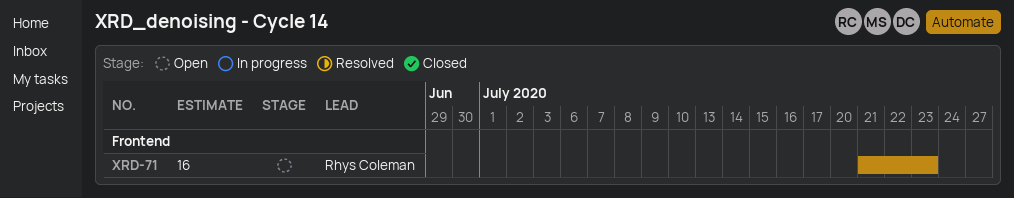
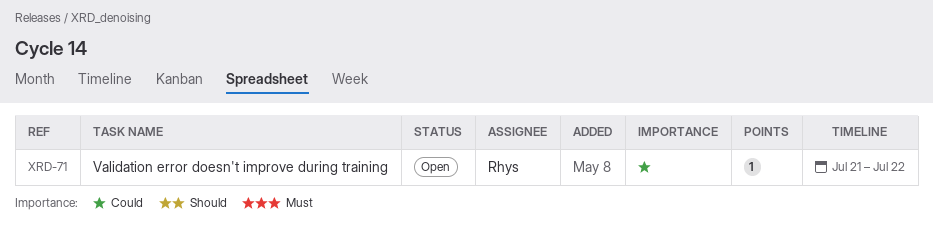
XRD-71, estimate: 16 -> 1
XRD-71, due: Jul 23 -> Jul 22

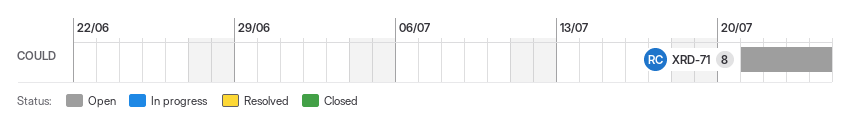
XRD-71, estimate: 1 -> 8
XRD-71, due: Jul 22 -> Jul 24

